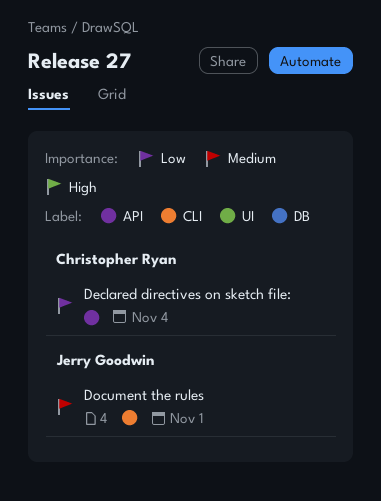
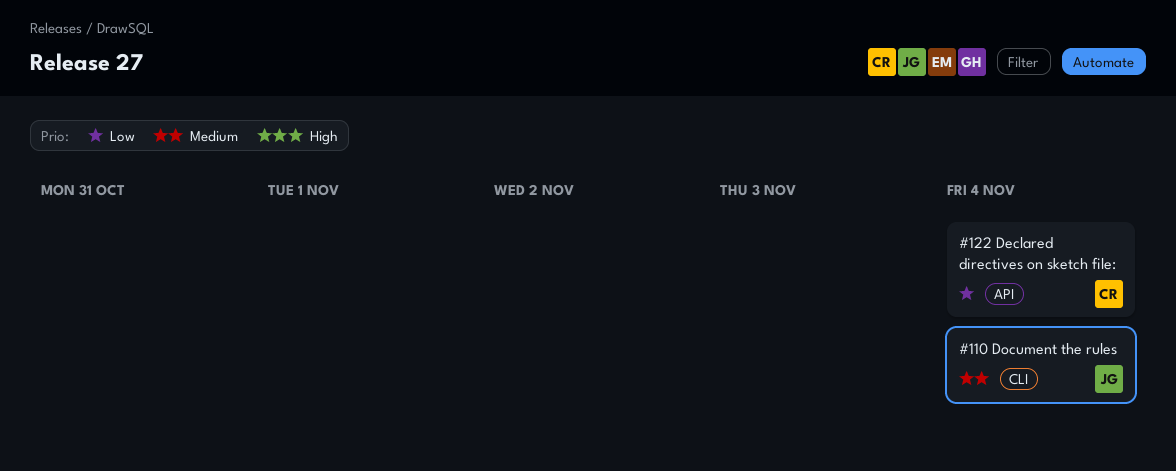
Document the rules, due: Nov 1 -> Nov 4

